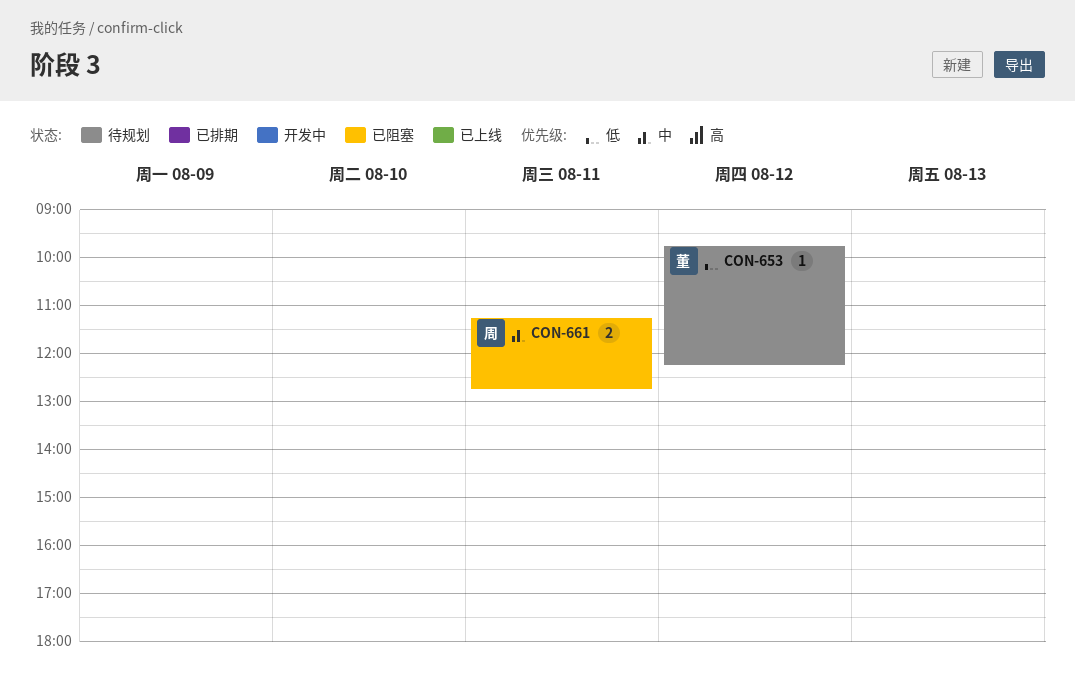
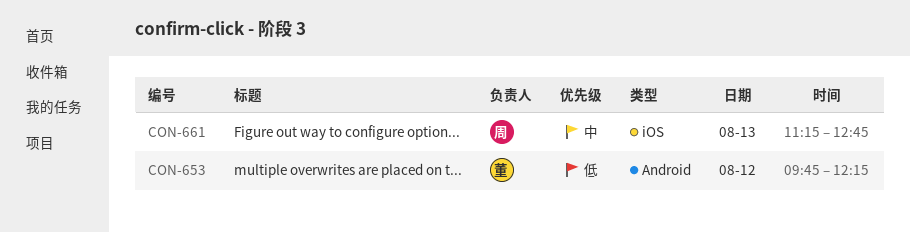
CON-661, day: Aug 11 -> Aug 13

